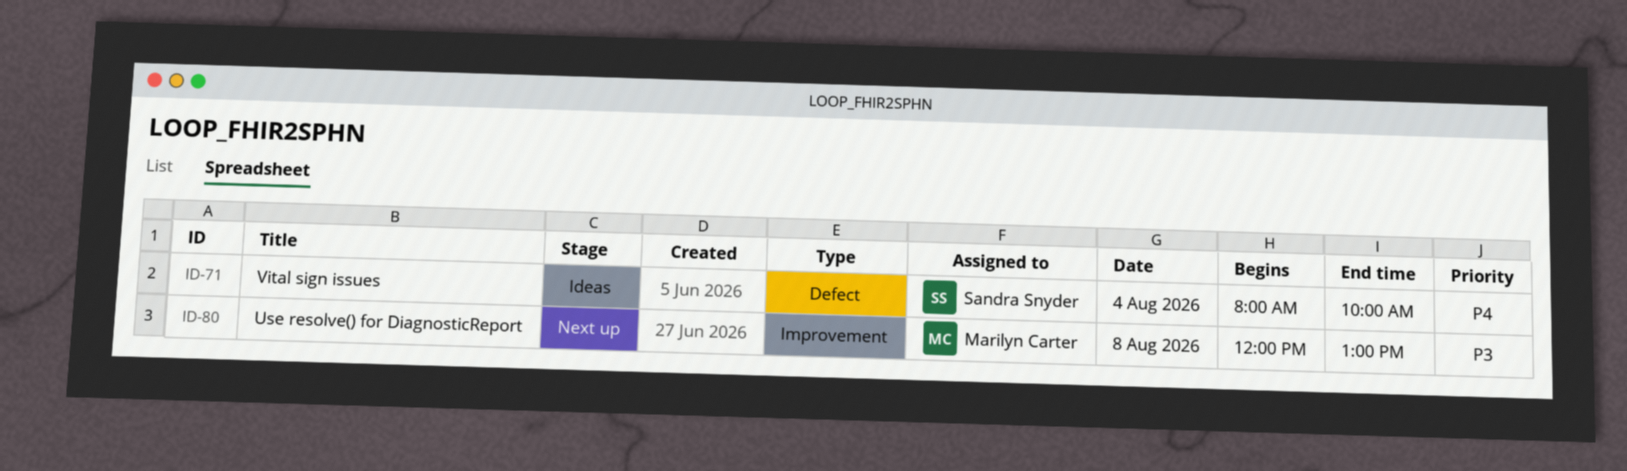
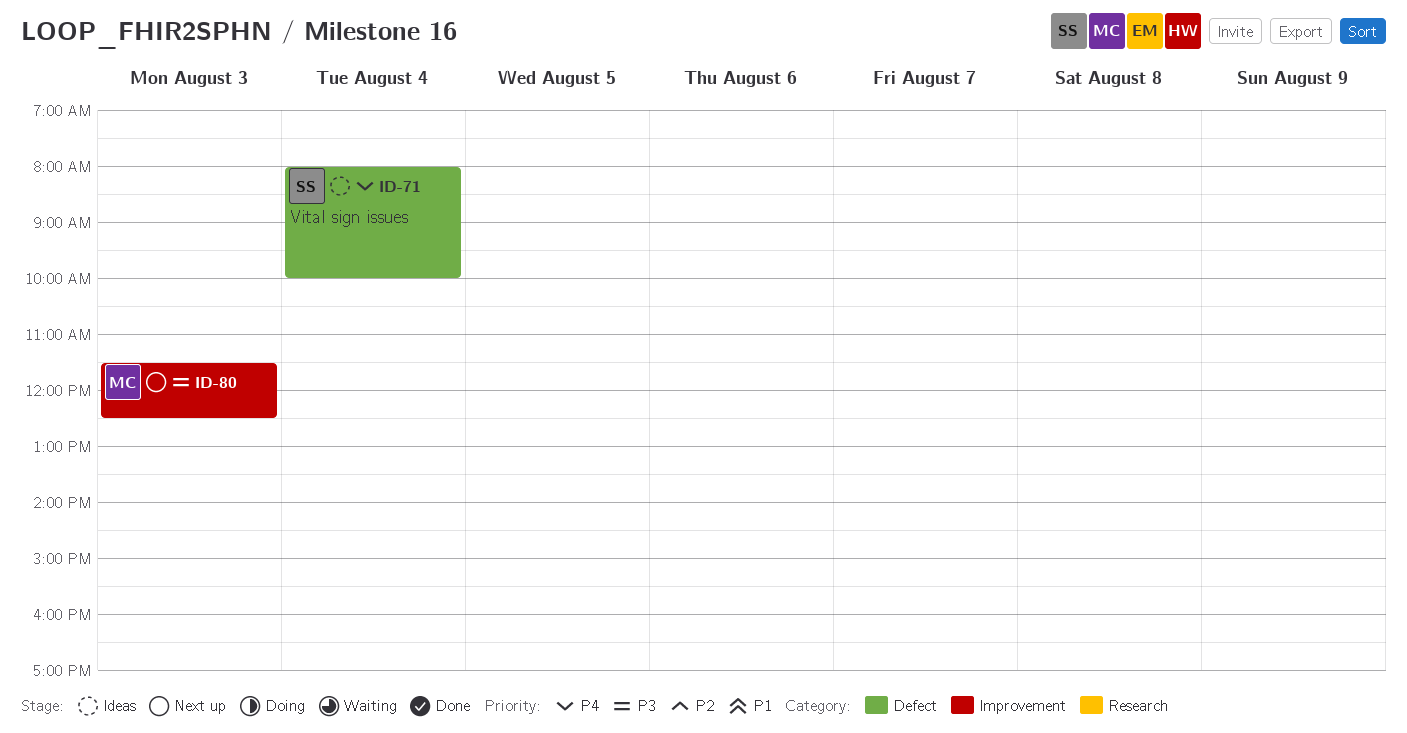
ID-80, day: Aug 8 -> Aug 3
ID-80, begins: 12:00 -> 11:30
ID-80, ends: 13:00 -> 12:30

